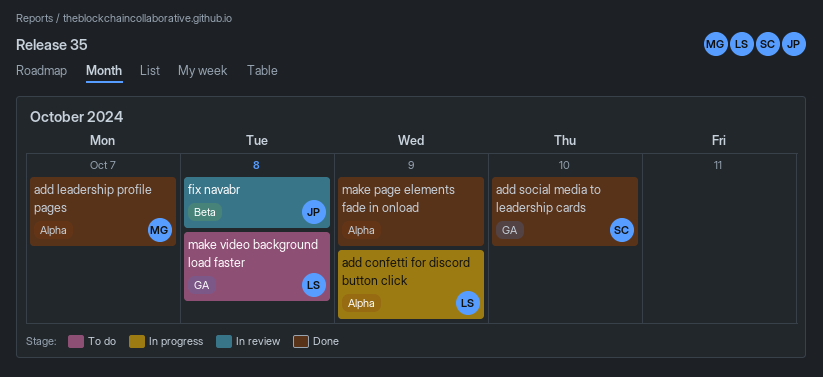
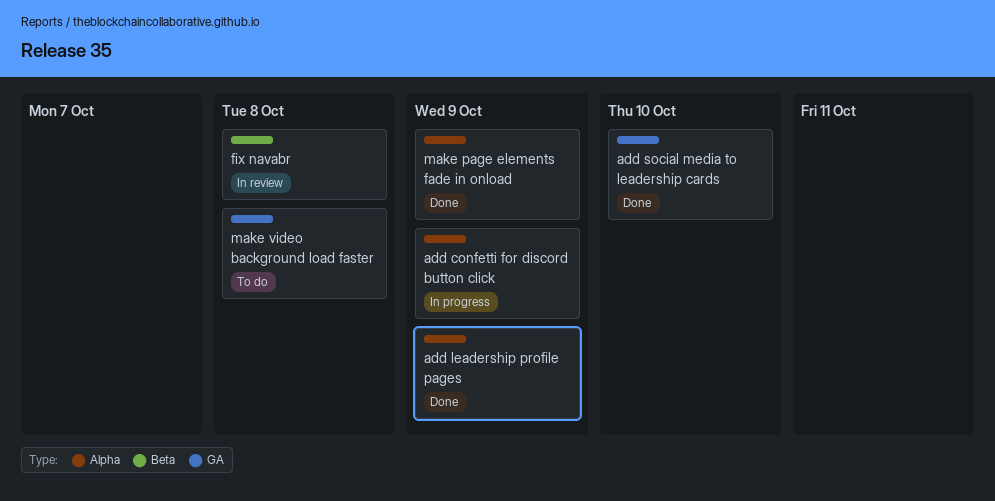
add leadership profile pages, due: Oct 7 -> Oct 9

